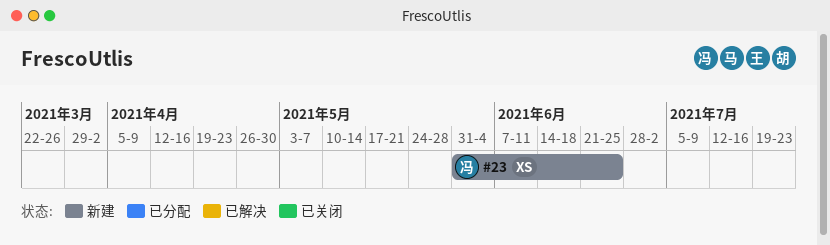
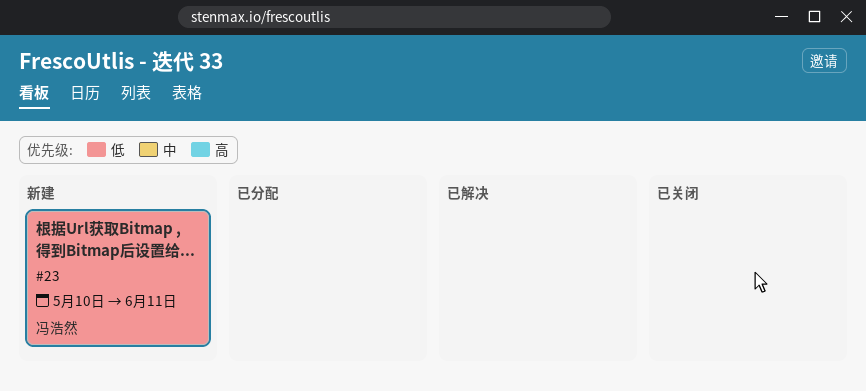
#23, start: May 31 -> May 10
#23, due: Jun 25 -> Jun 11

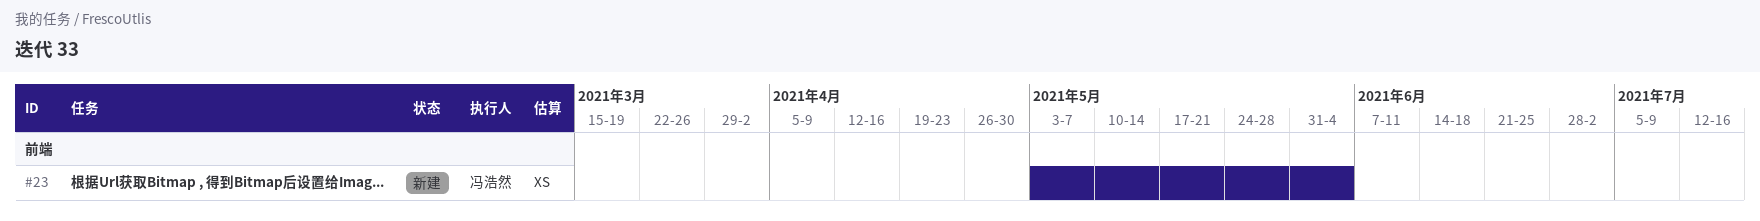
#23, start: May 10 -> May 3
#23, due: Jun 11 -> Jun 4

